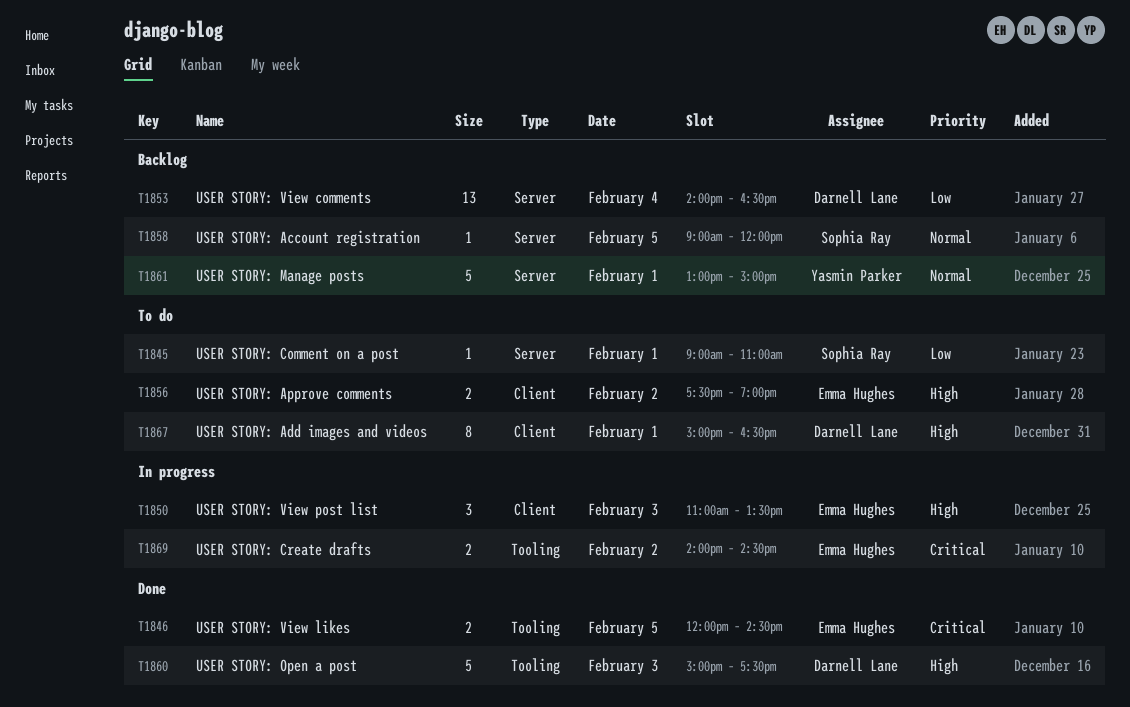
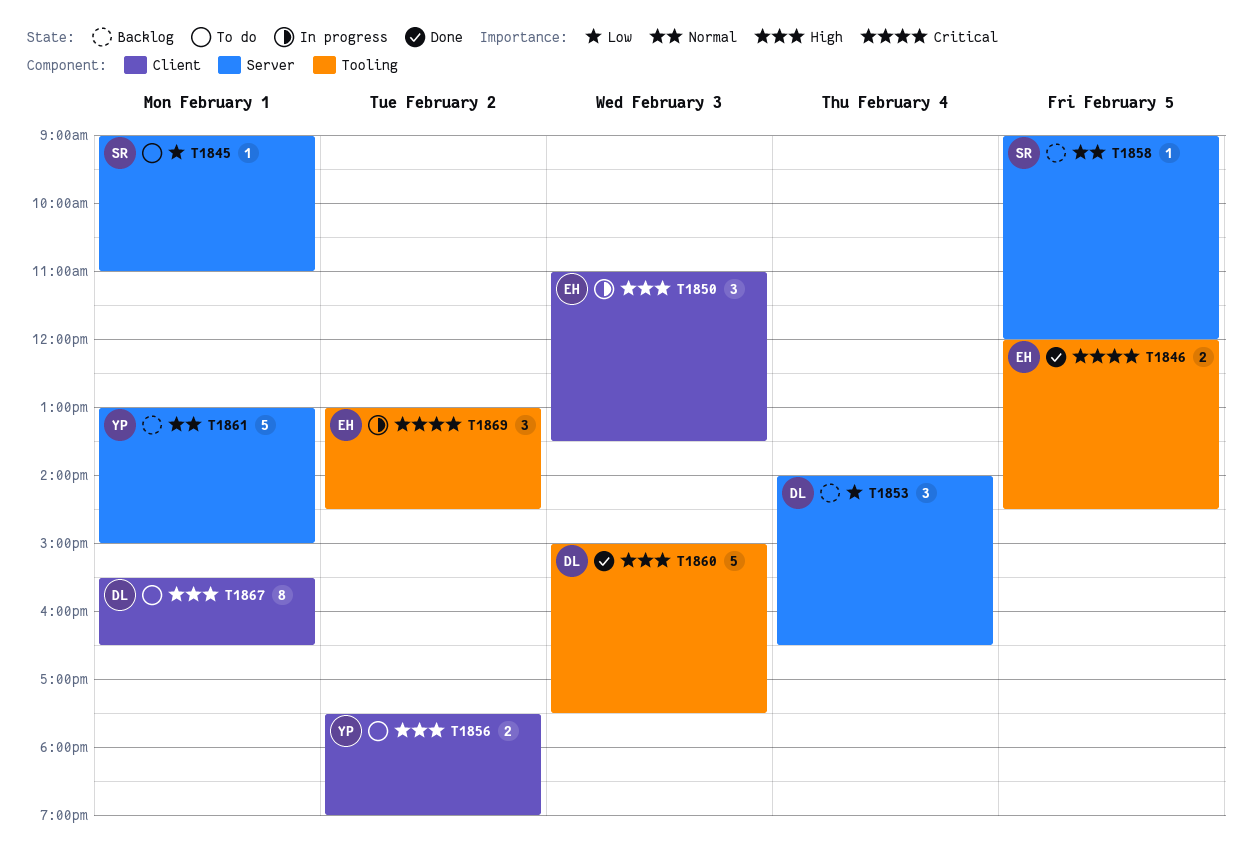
T1853, estimate: 13 -> 3
T1856, owner: Emma Hughes -> Yasmin Parker
T1867, begins: 15:00 -> 15:30
T1869, estimate: 2 -> 3
T1869, begins: 14:00 -> 13:00

